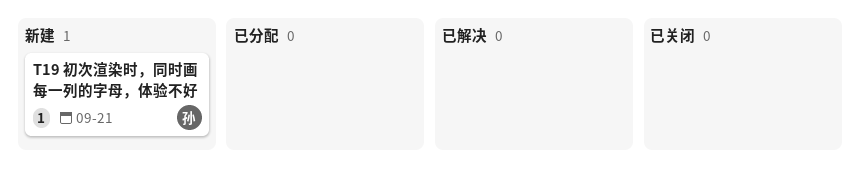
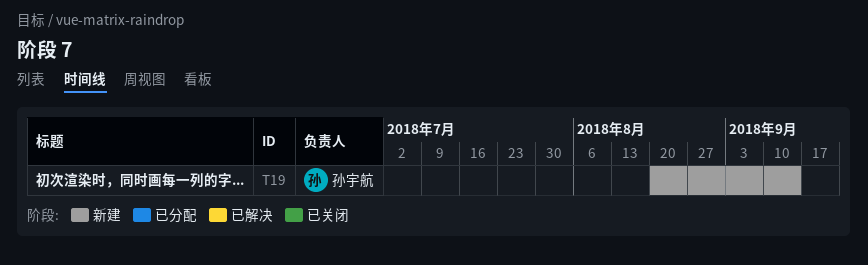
T19, due: Sep 21 -> Sep 14

